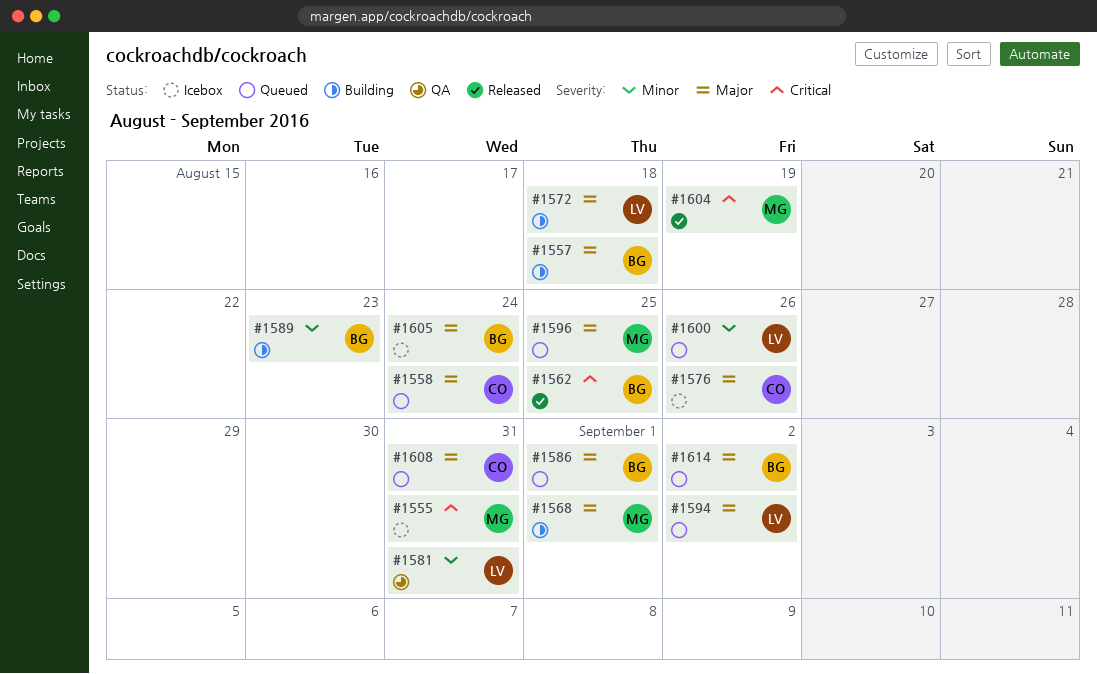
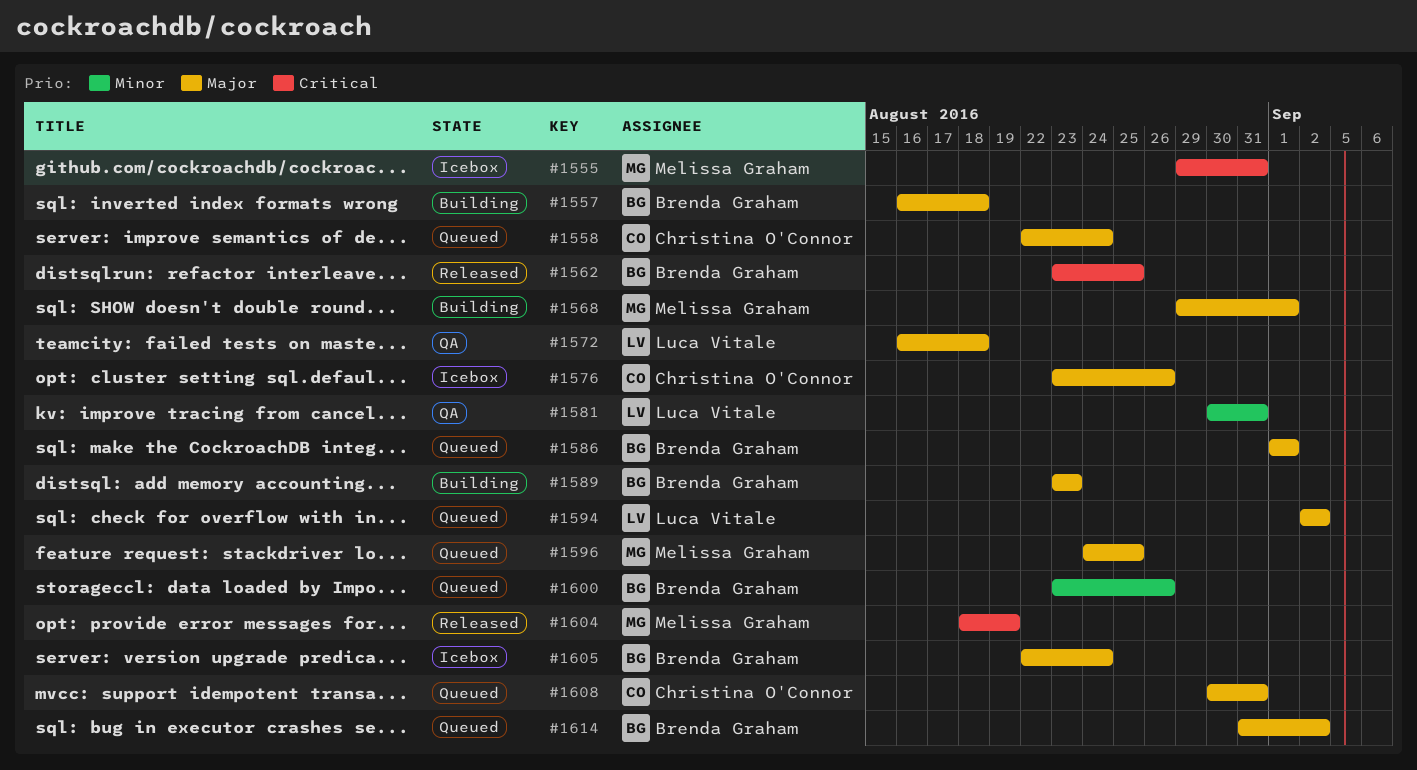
#1572, status: Building -> QA
#1589, priority: Minor -> Major
#1600, owner: Luca Vitale -> Brenda Graham

